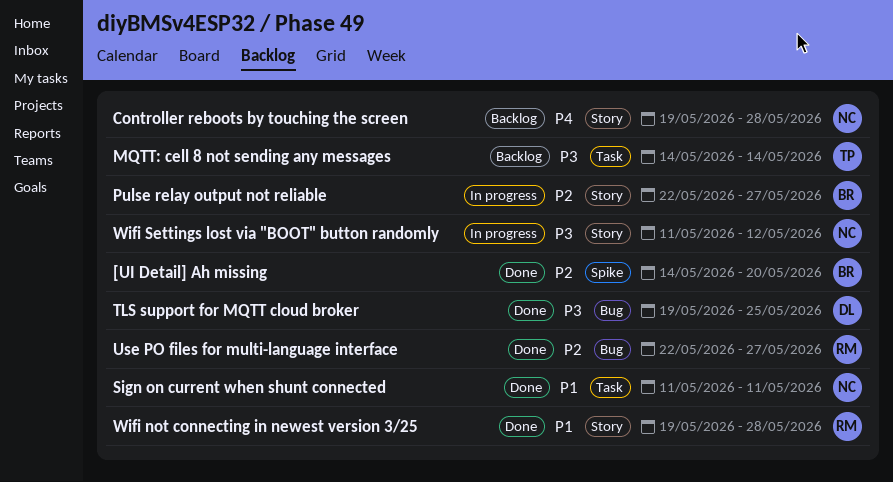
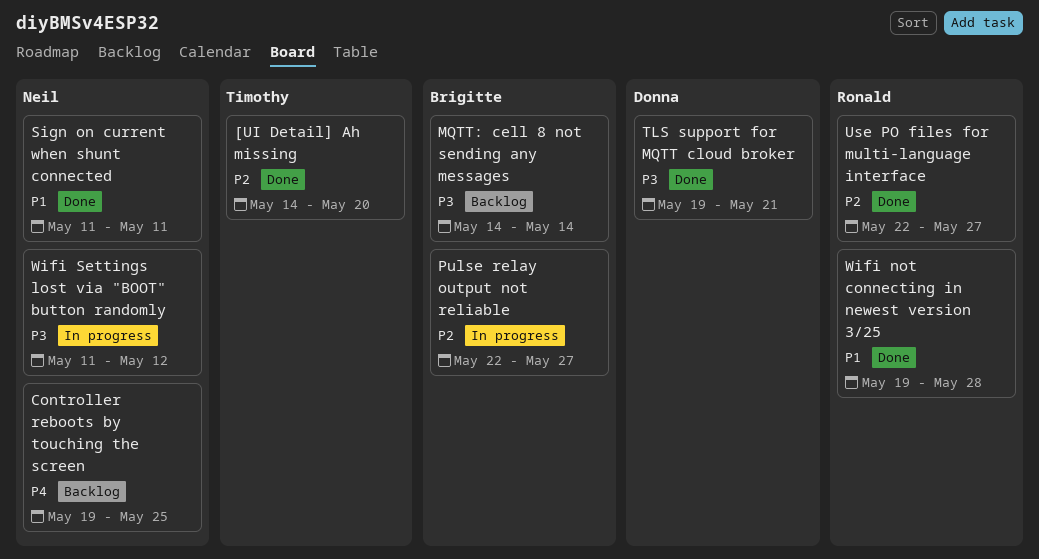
[UI Detail] Ah missing, owner: Brigitte -> Timothy
Controller reboots by touching the screen, due: May 28 -> May 25
MQTT: cell 8 not sending any messages, owner: Timothy -> Brigitte
TLS support for MQTT cloud broker, due: May 25 -> May 21

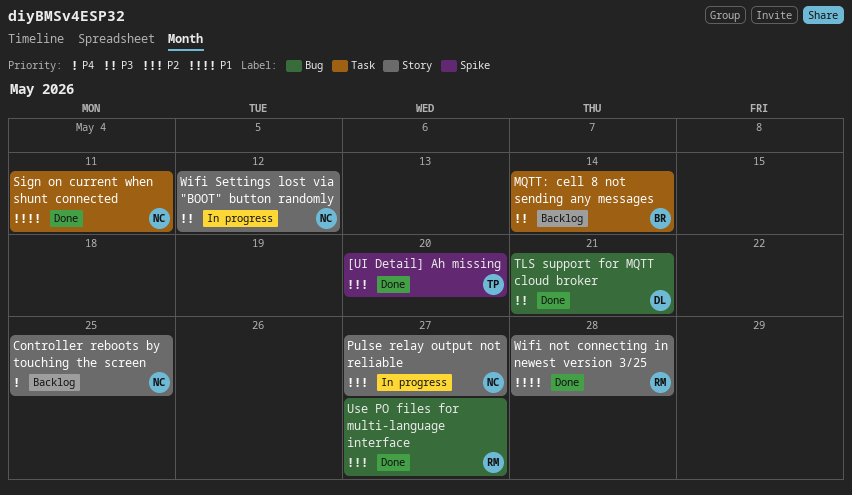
Pulse relay output not reliable, owner: Brigitte -> Neil

